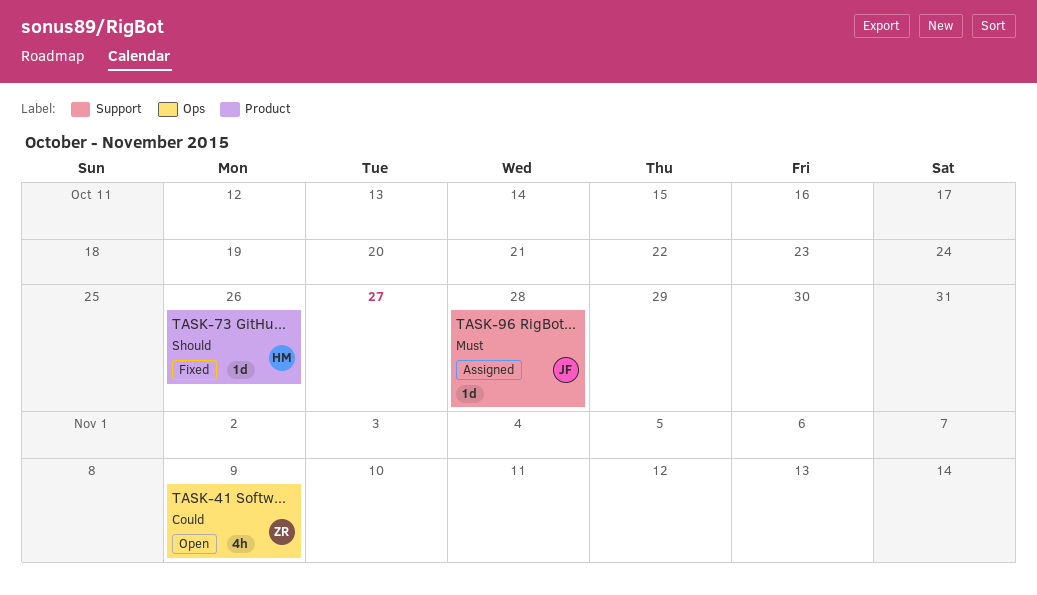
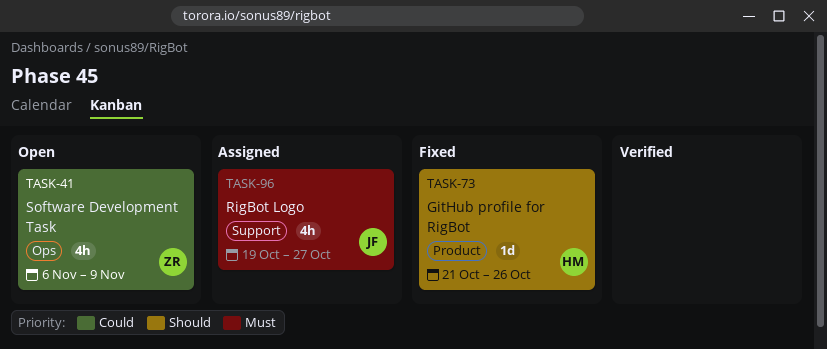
TASK-96, estimate: 1d -> 4h
TASK-96, due: Oct 28 -> Oct 27

